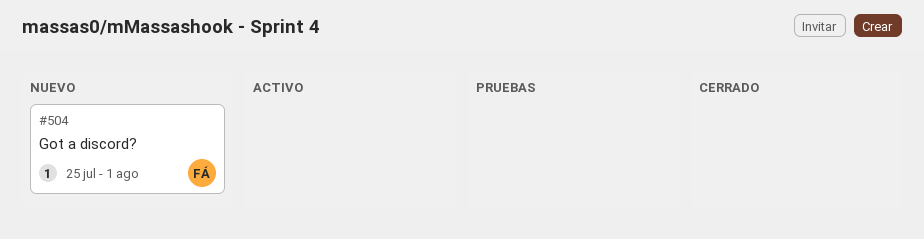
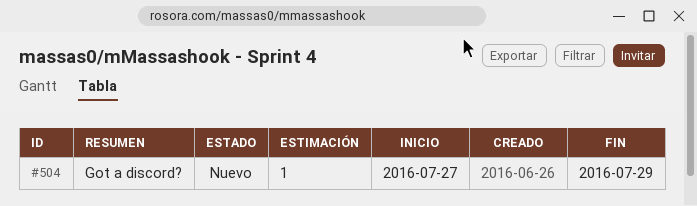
#504, start: Jul 25 -> Jul 27
#504, due: Aug 1 -> Jul 29

